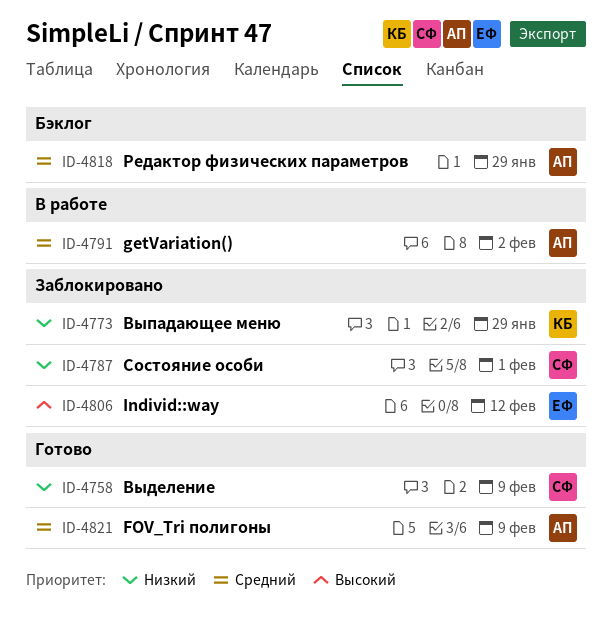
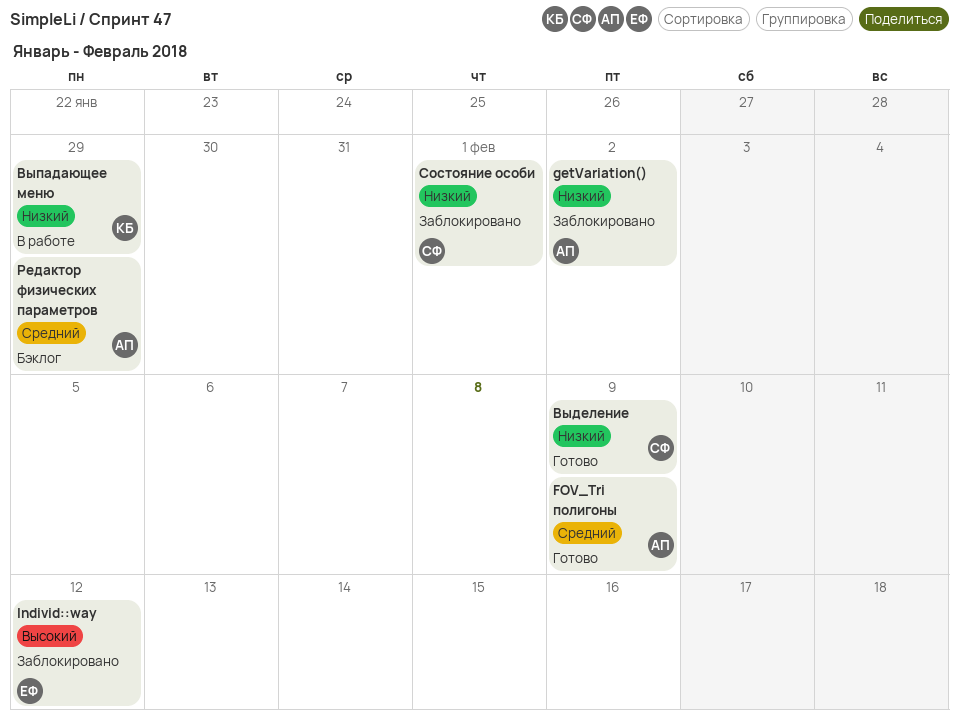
getVariation(), status: В работе -> Заблокировано
getVariation(), priority: Средний -> Низкий
Выпадающее меню, status: Заблокировано -> В работе

